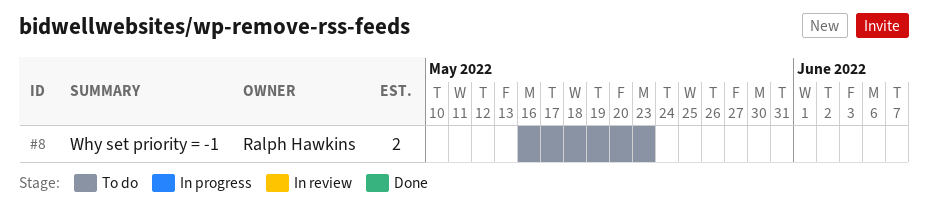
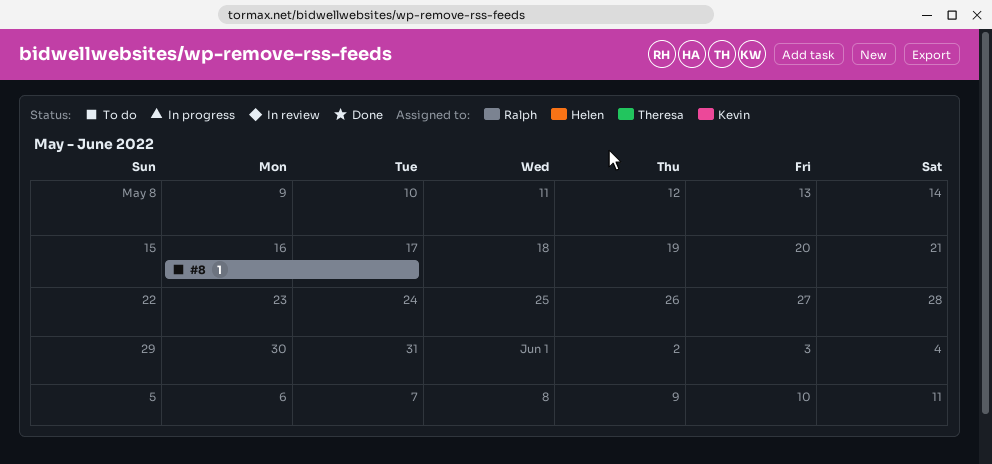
#8, estimate: 2 -> 1
#8, due: May 23 -> May 17

